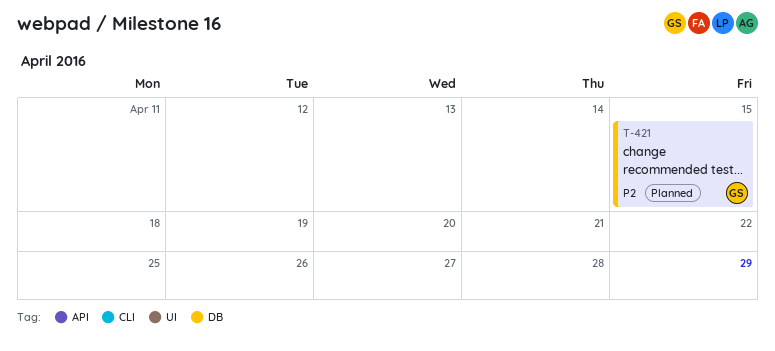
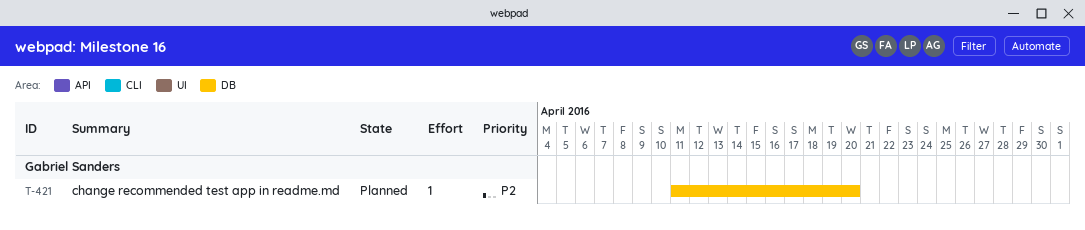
T-421, due: Apr 15 -> Apr 20

